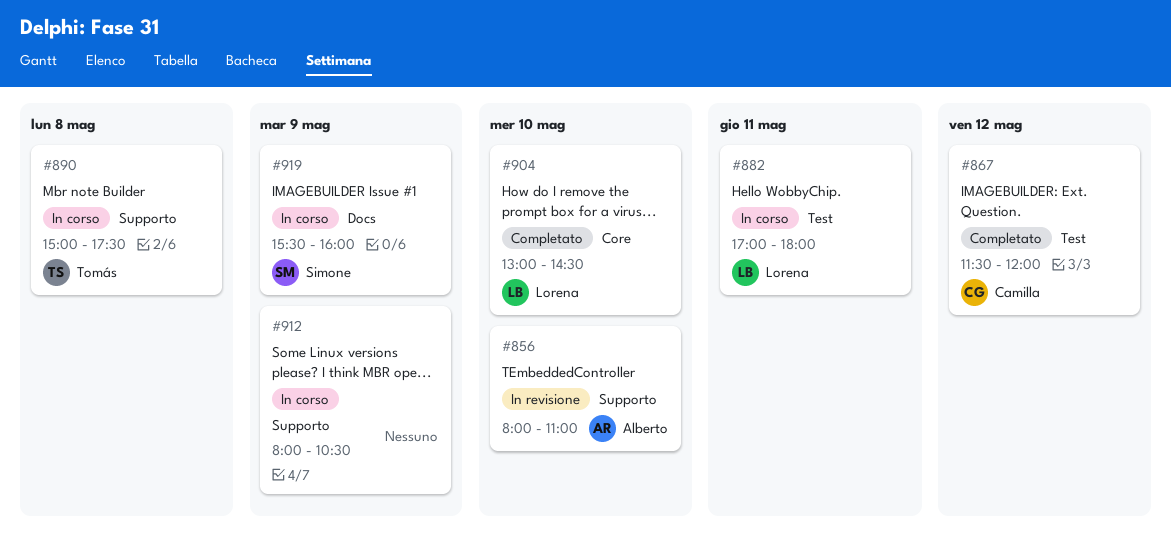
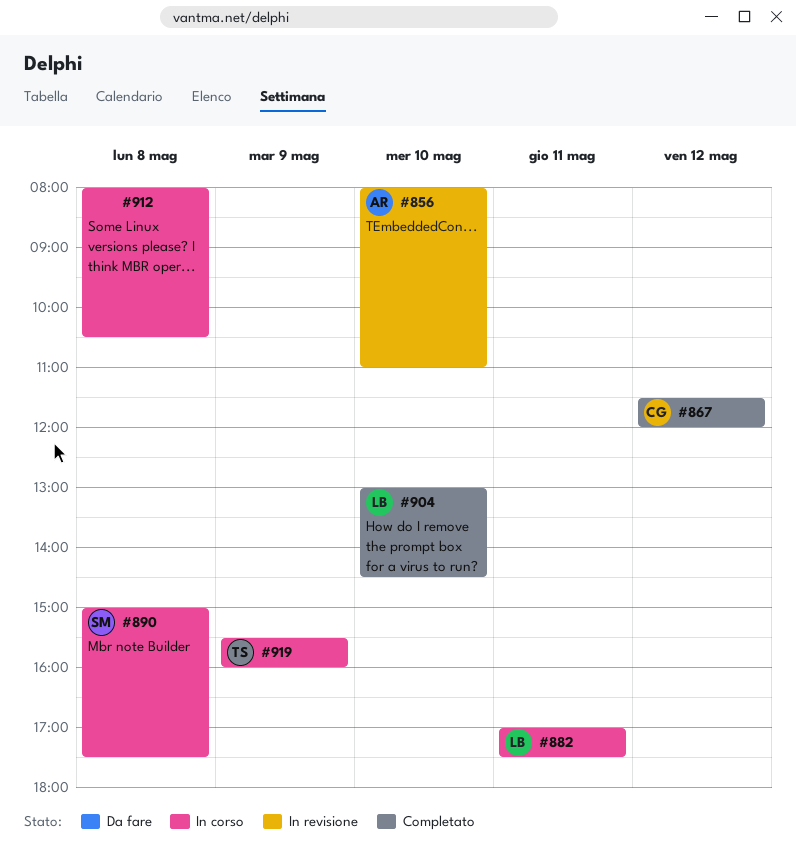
#882, ends: 18:00 -> 17:30
#890, owner: Tomás -> Simone
#912, day: May 9 -> May 8
#919, owner: Simone -> Tomás

